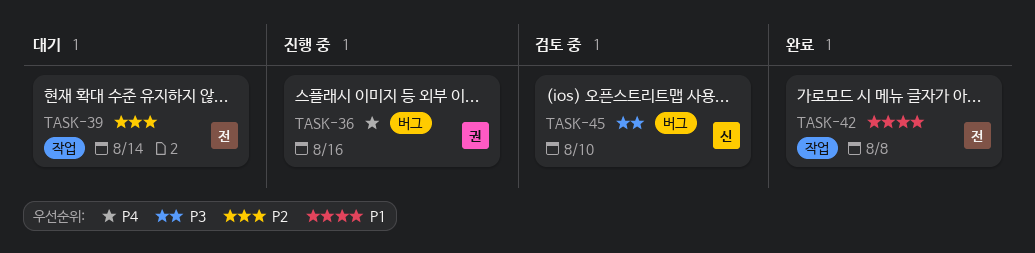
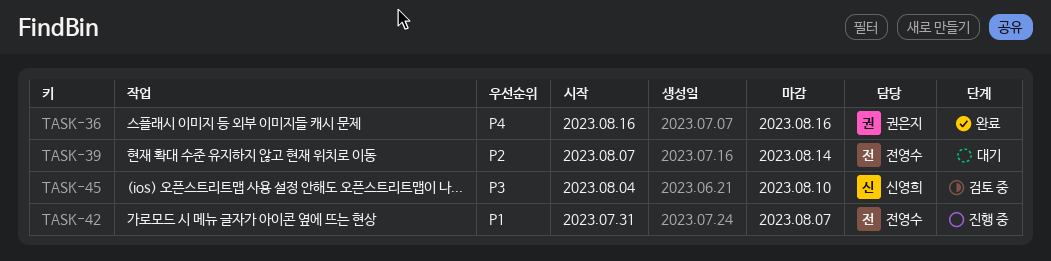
TASK-36, status: 진행 중 -> 완료
TASK-42, status: 완료 -> 진행 중
TASK-42, due: Aug 8 -> Aug 7

